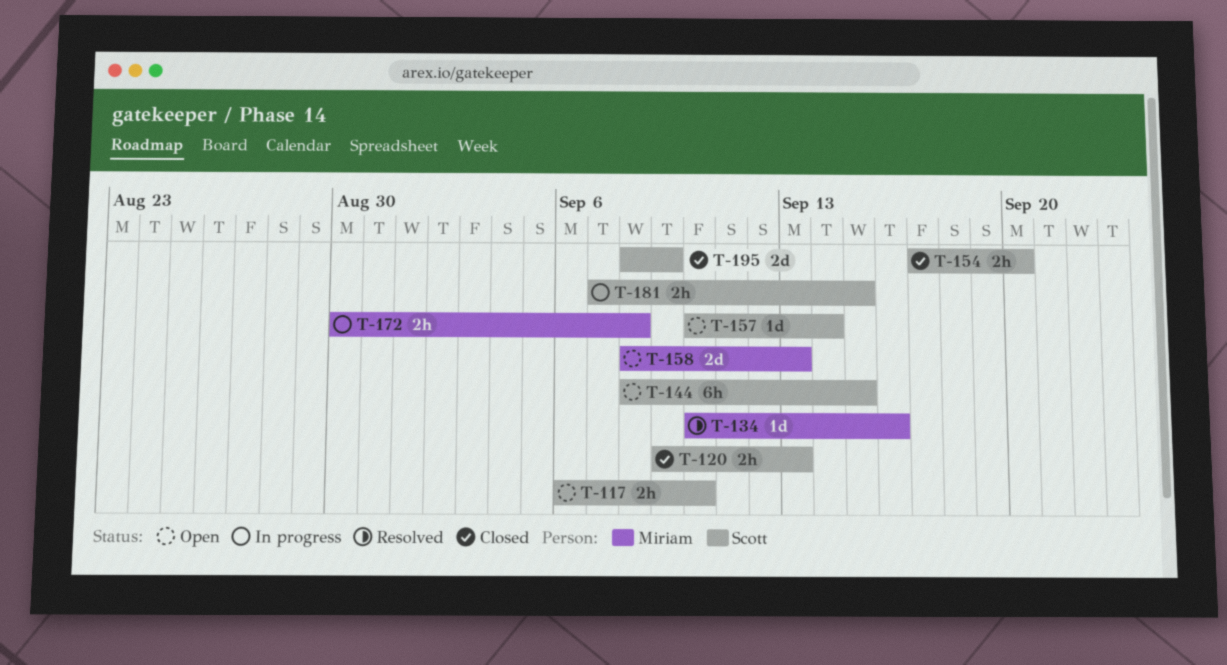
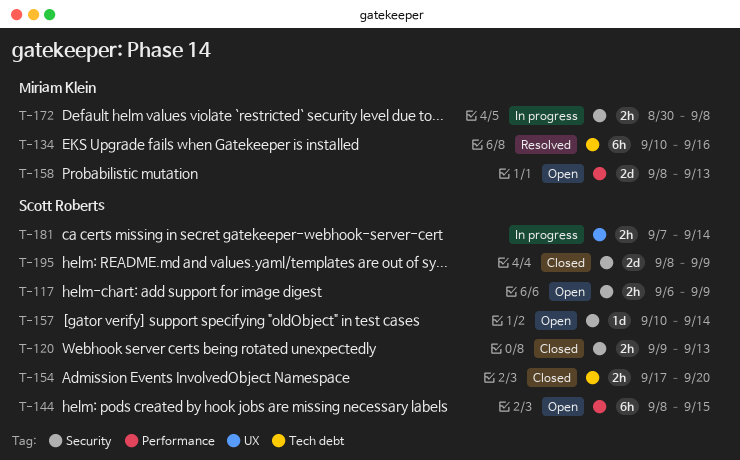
T-117, due: Sep 10 -> Sep 9
T-134, estimate: 1d -> 6h
T-181, due: Sep 15 -> Sep 14

